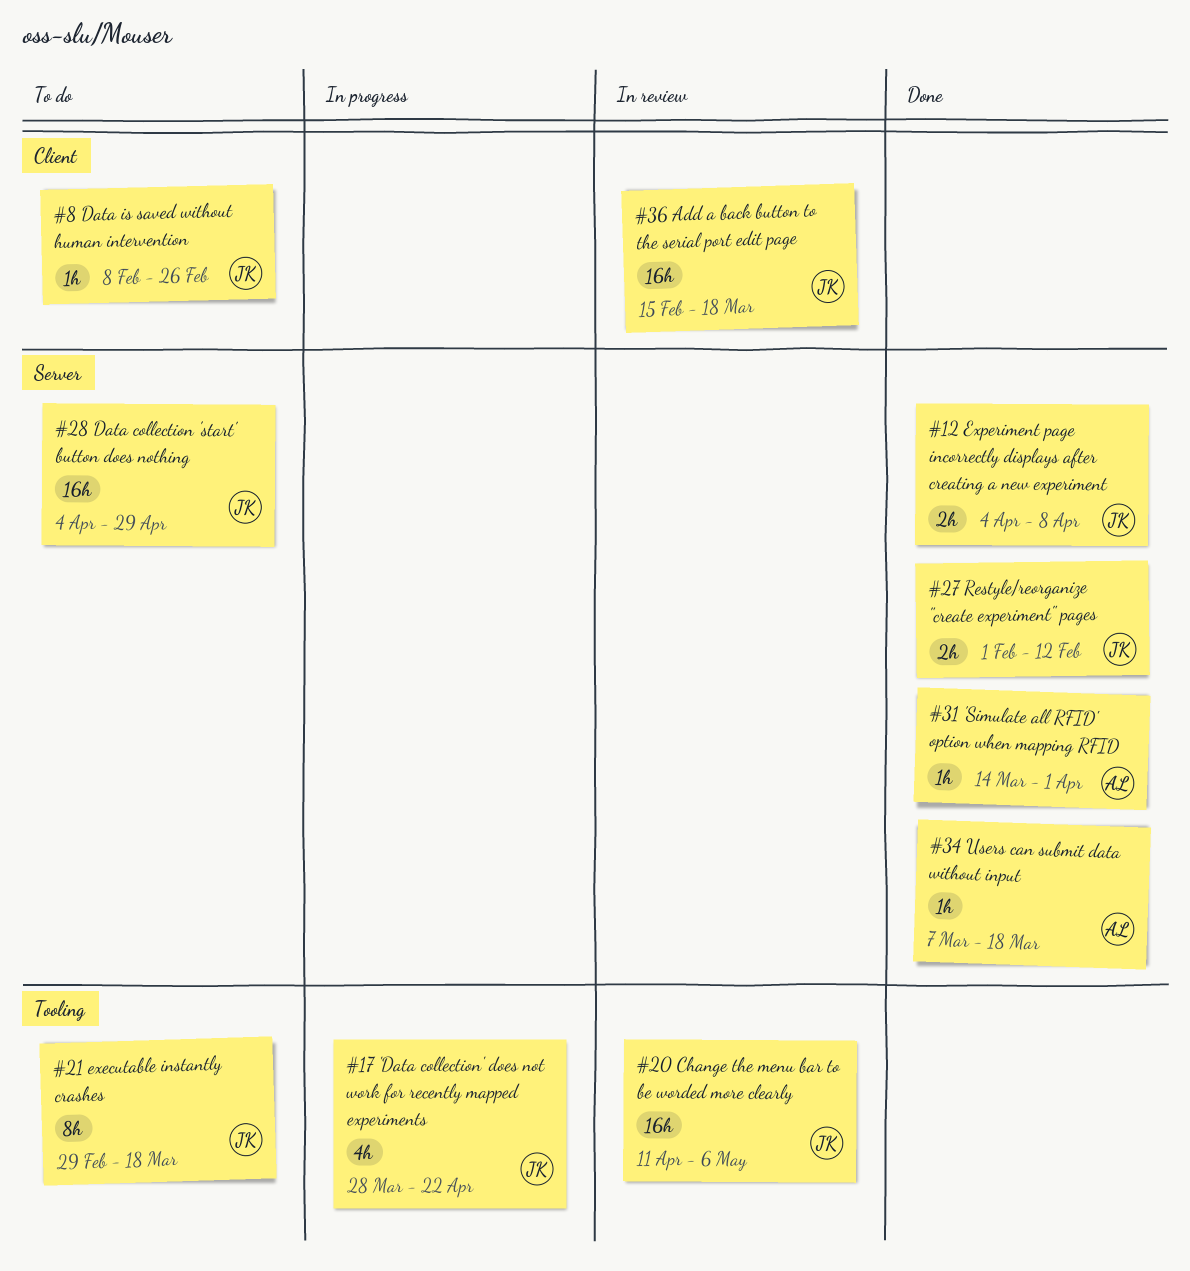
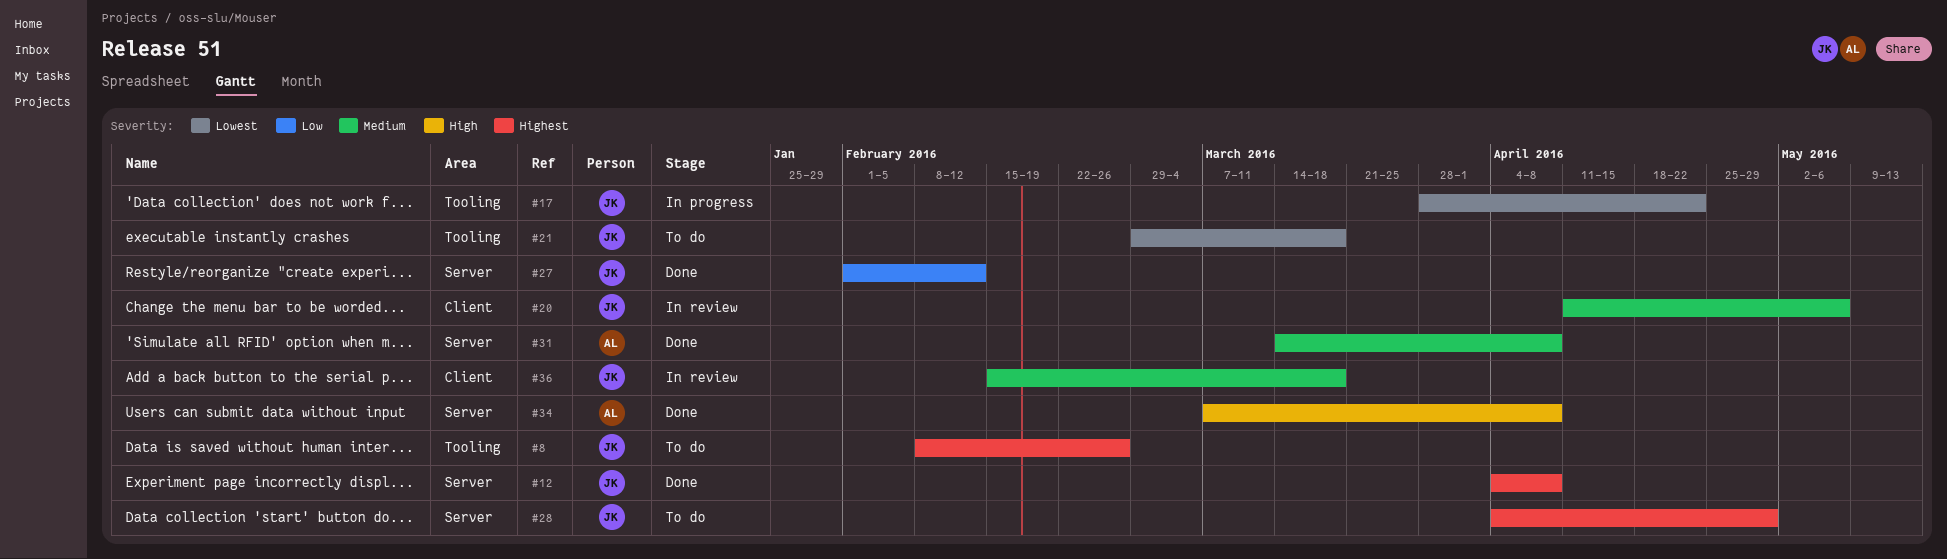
#8, label: Client -> Tooling
#20, label: Tooling -> Client
#31, due: Apr 1 -> Apr 8
#34, due: Mar 18 -> Apr 8

